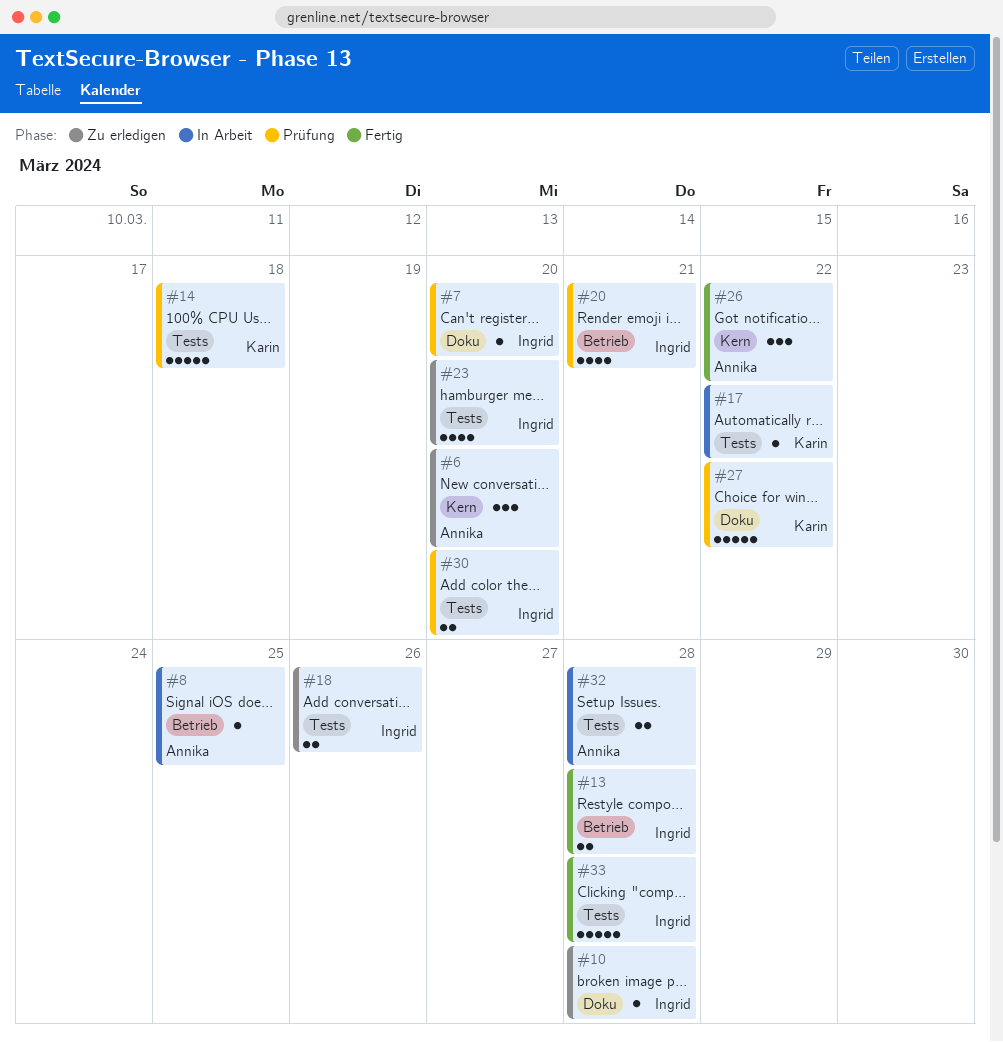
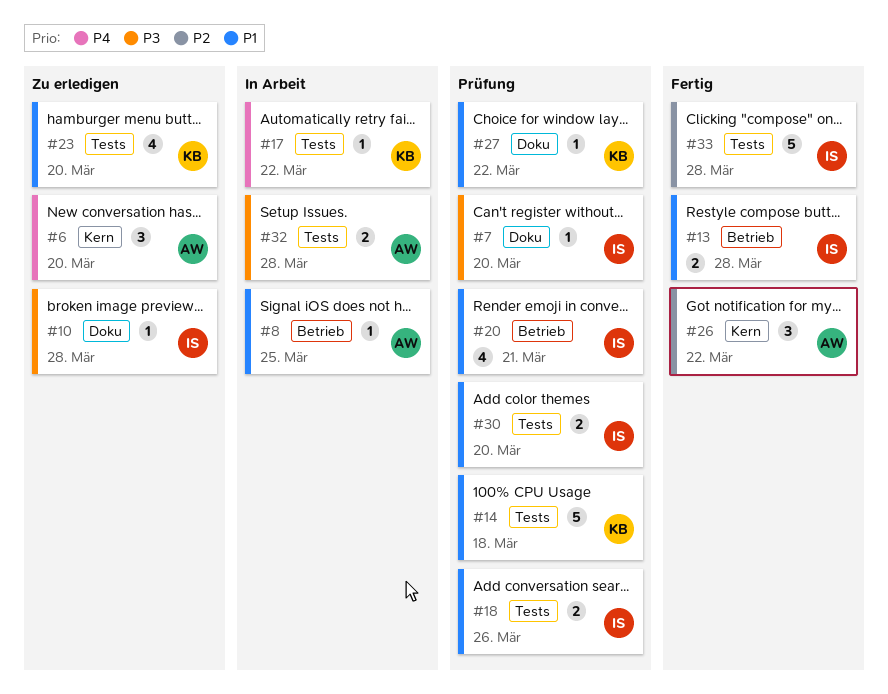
#18, status: Zu erledigen -> Prüfung
#23, owner: Ingrid -> Karin
#27, estimate: 5 -> 1

